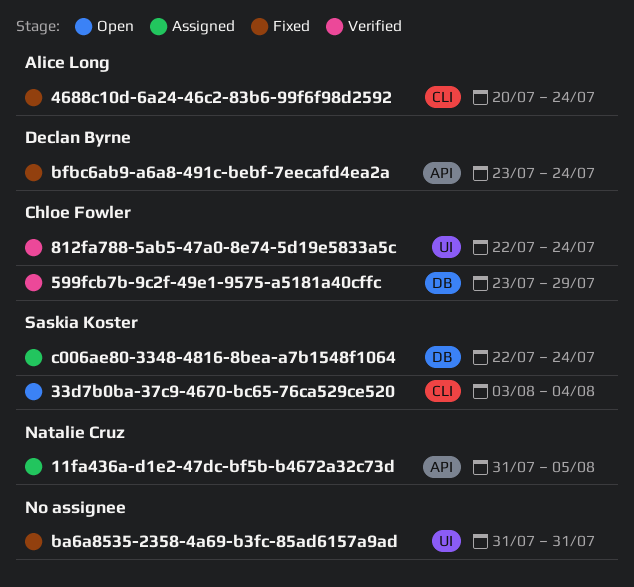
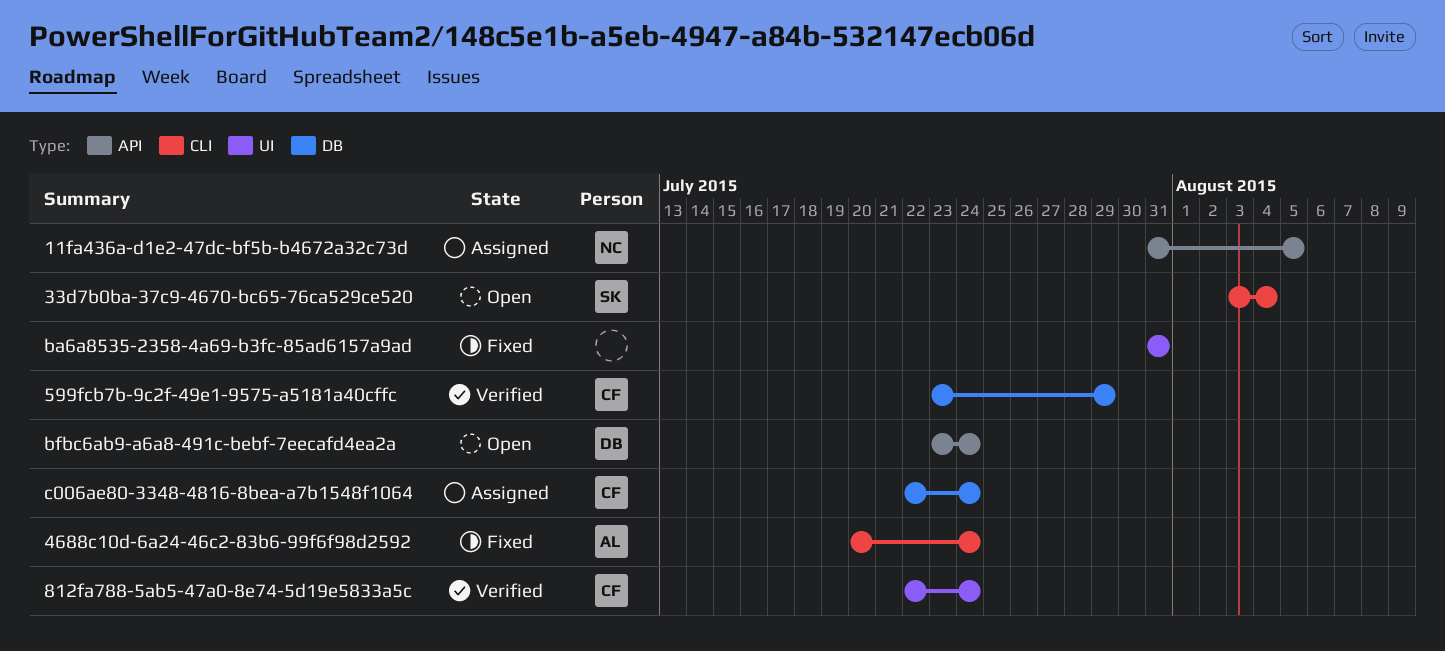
bfbc6ab9-a6a8-491c-bebf-7eecafd4ea2a, status: Fixed -> Open
c006ae80-3348-4816-8bea-a7b1548f1064, owner: Saskia Koster -> Chloe Fowler

